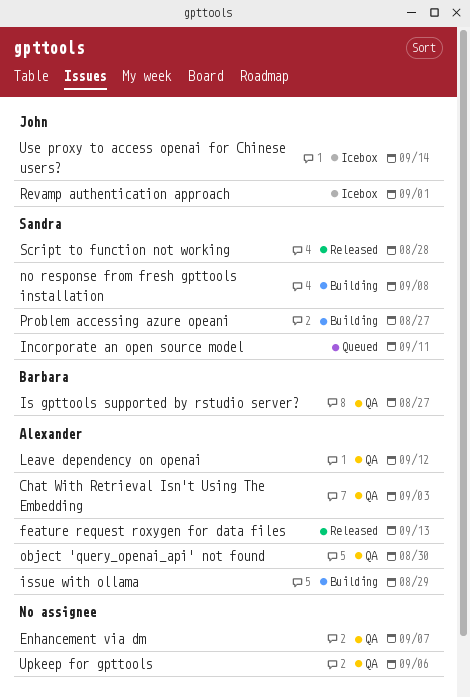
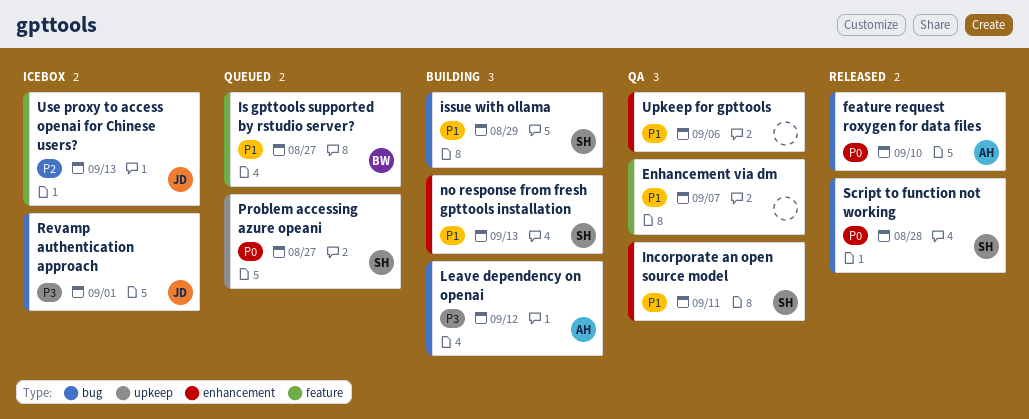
Chat With Retrieval Isn't Using The Embedding: present -> none
feature request roxygen for data files, due: Sep 13 -> Sep 10
Incorporate an open source model, status: Queued -> QA
Is gpttools supported by rstudio server?, status: QA -> Queued
issue with ollama, owner: Alexander -> Sandra
Leave dependency on openai, status: QA -> Building
no response from fresh gpttools installation, due: Sep 8 -> Sep 13
object 'query_openai_api' not found: present -> none
Problem accessing azure opeani, status: Building -> Queued
Use proxy to access openai for Chinese users?, due: Sep 14 -> Sep 13

